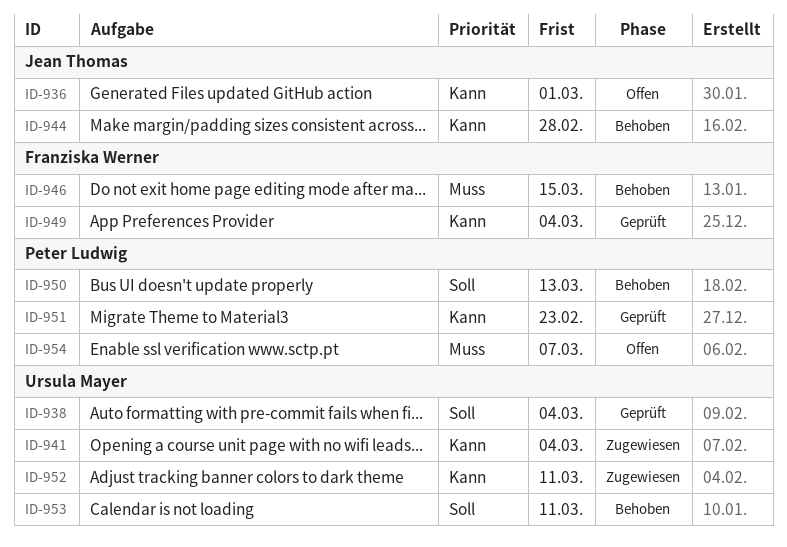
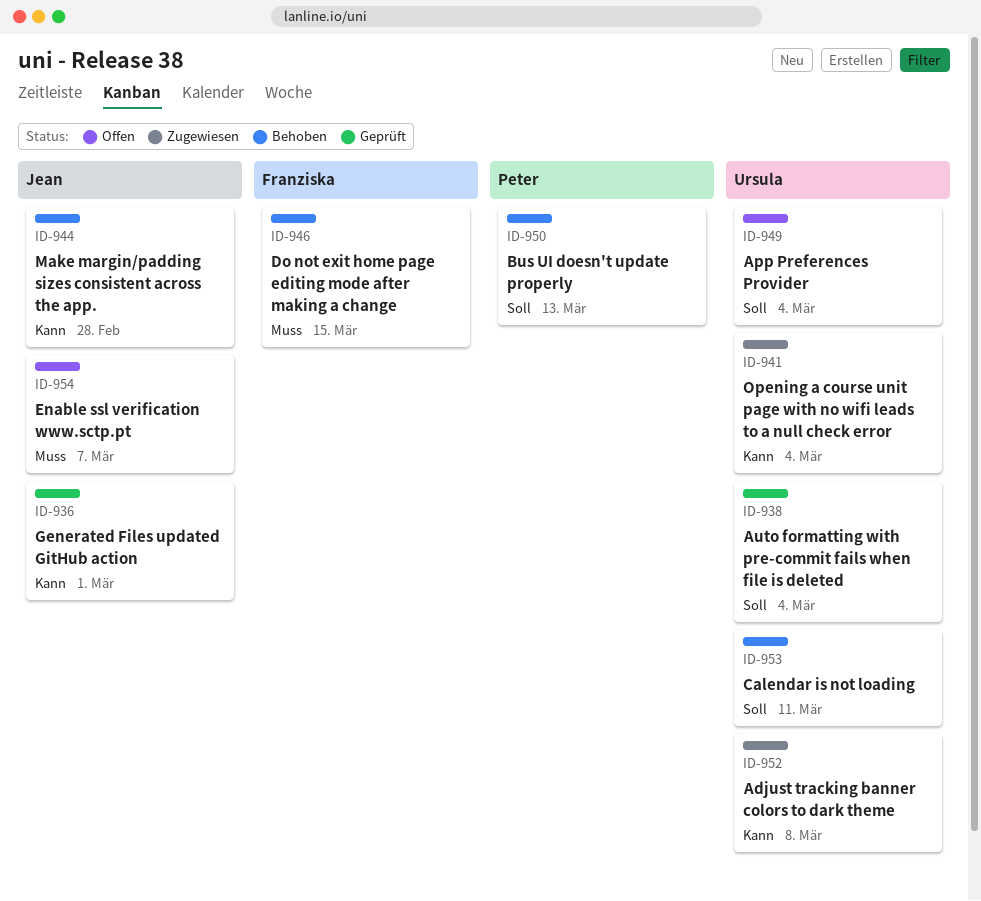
ID-936, status: Offen -> Geprüft
ID-949, status: Geprüft -> Offen
ID-949, owner: Franziska Werner -> Ursula Mayer
ID-949, priority: Kann -> Soll
ID-951: present -> none
ID-952, due: Mar 11 -> Mar 8
ID-954, owner: Peter Ludwig -> Jean Thomas

